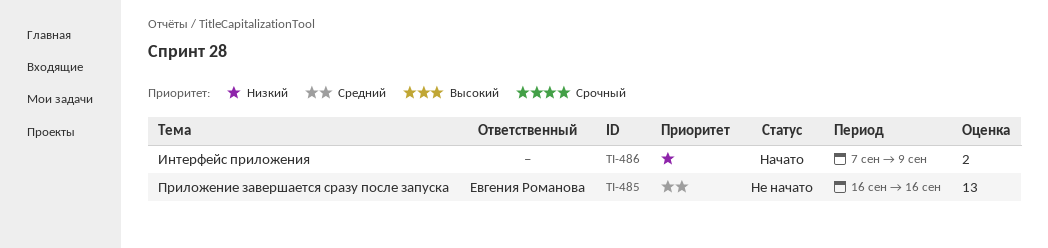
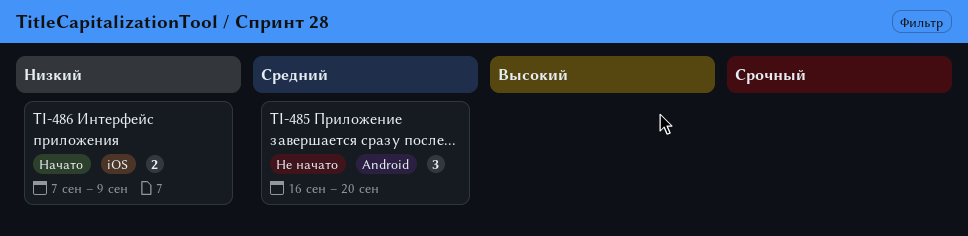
TI-485, estimate: 13 -> 3
TI-485, due: Sep 16 -> Sep 20

